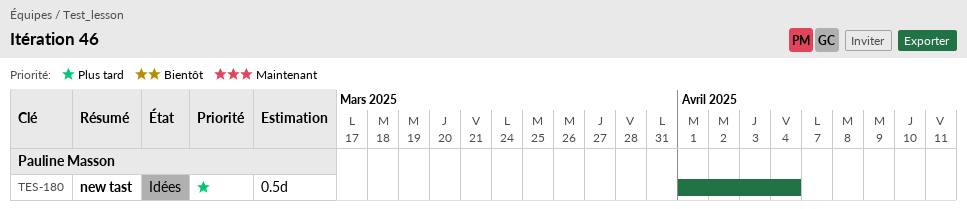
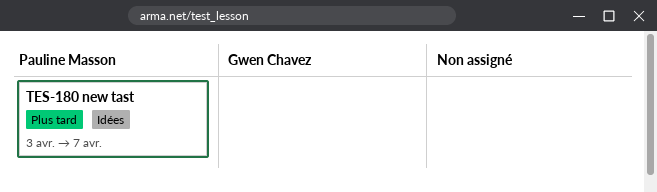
TES-180, start: Apr 1 -> Apr 3
TES-180, due: Apr 4 -> Apr 7

